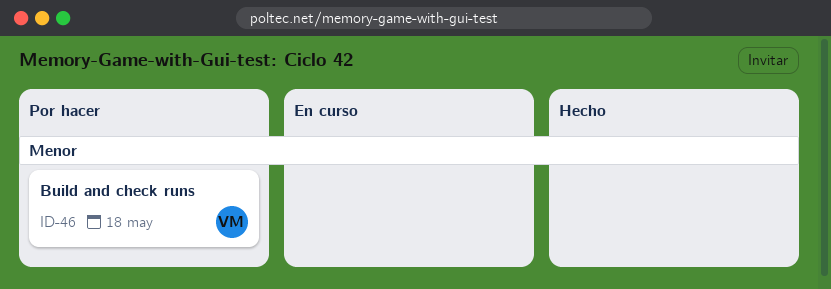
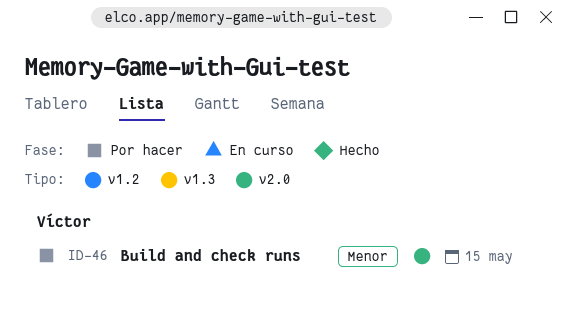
ID-46, due: May 18 -> May 15

